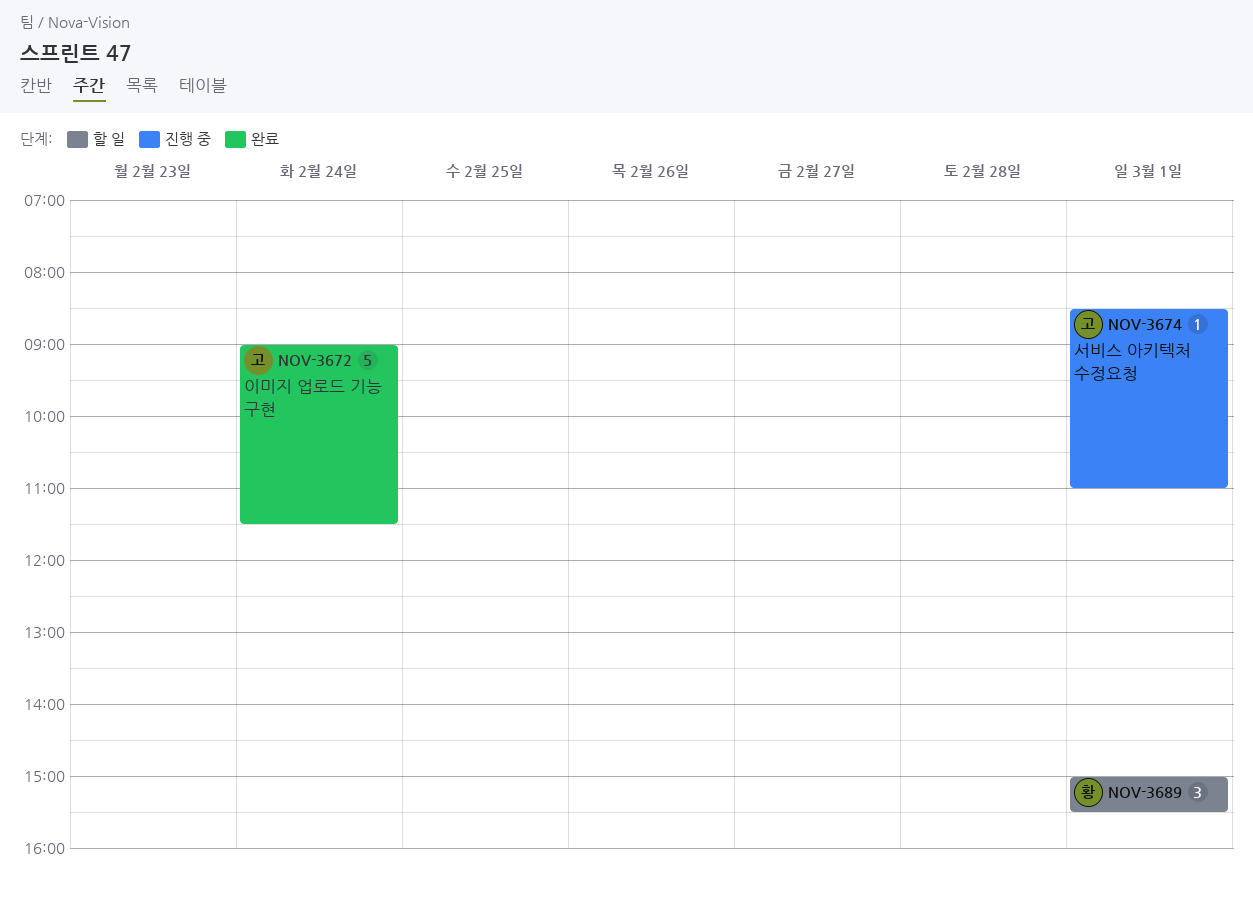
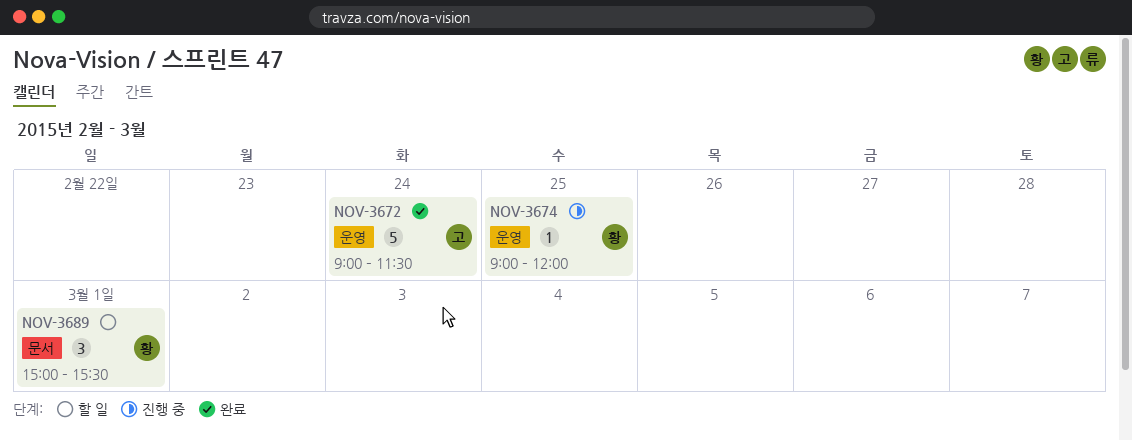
NOV-3674, owner: 고 -> 황
NOV-3674, day: Mar 1 -> Feb 25
NOV-3674, begins: 08:30 -> 09:00
NOV-3674, ends: 11:00 -> 12:00

